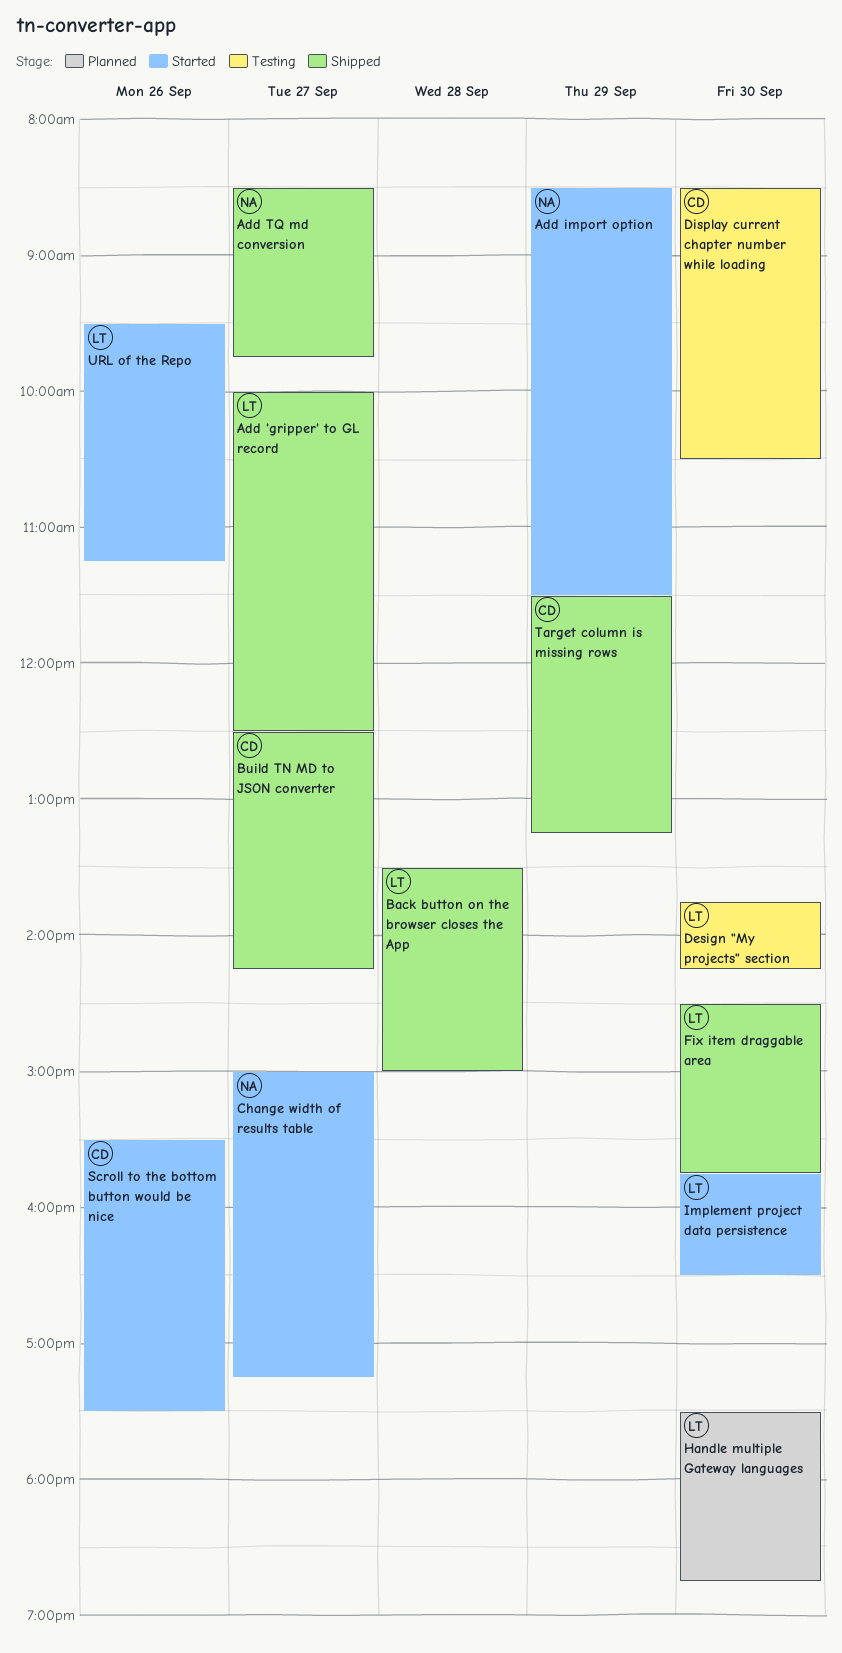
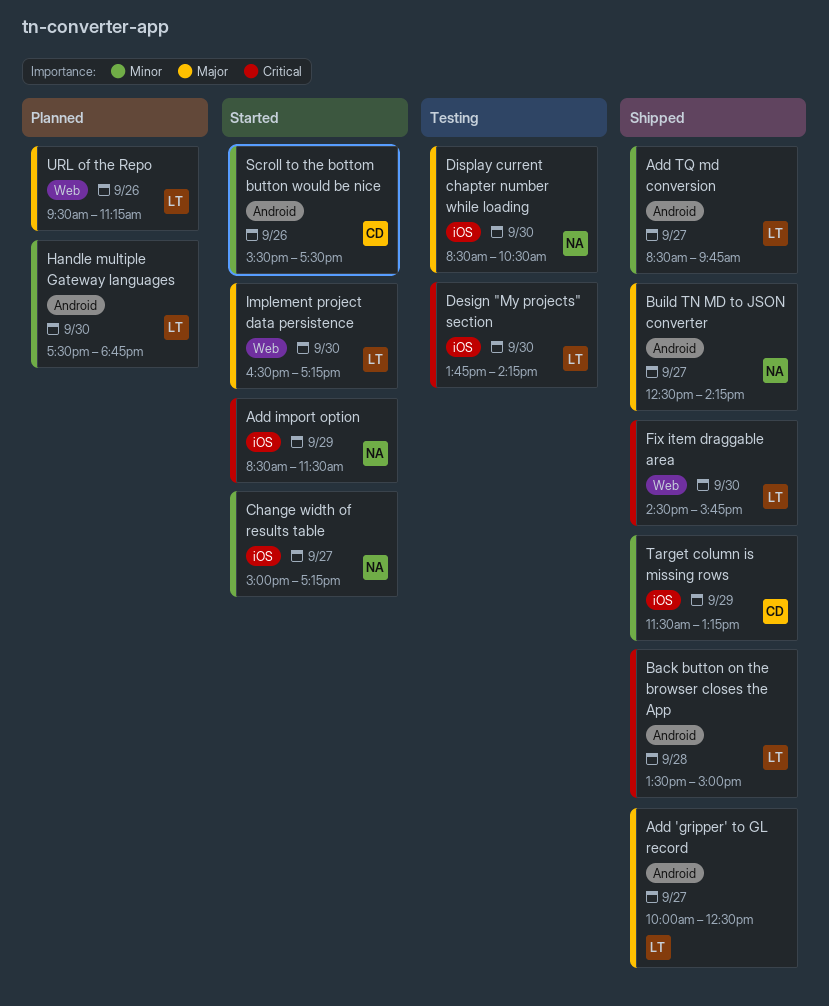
Add TQ md conversion, owner: NA -> LT
Build TN MD to JSON converter, owner: CD -> NA
Display current chapter number while loading, owner: CD -> NA
Implement project data persistence, begins: 15:45 -> 16:30
Implement project data persistence, ends: 16:30 -> 17:15
URL of the Repo, status: Started -> Planned

